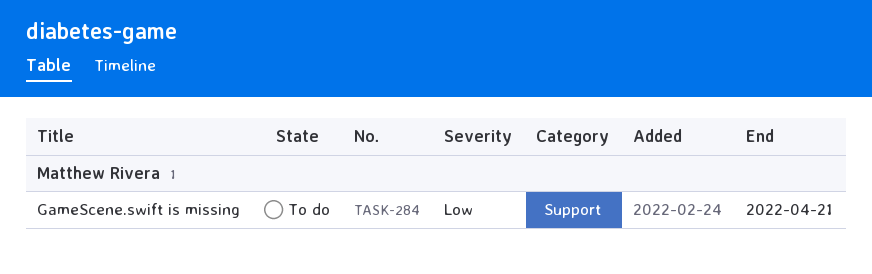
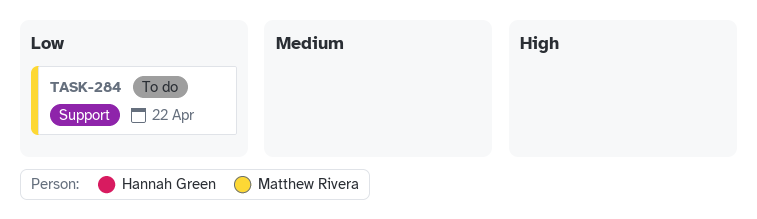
TASK-284, due: Apr 21 -> Apr 22

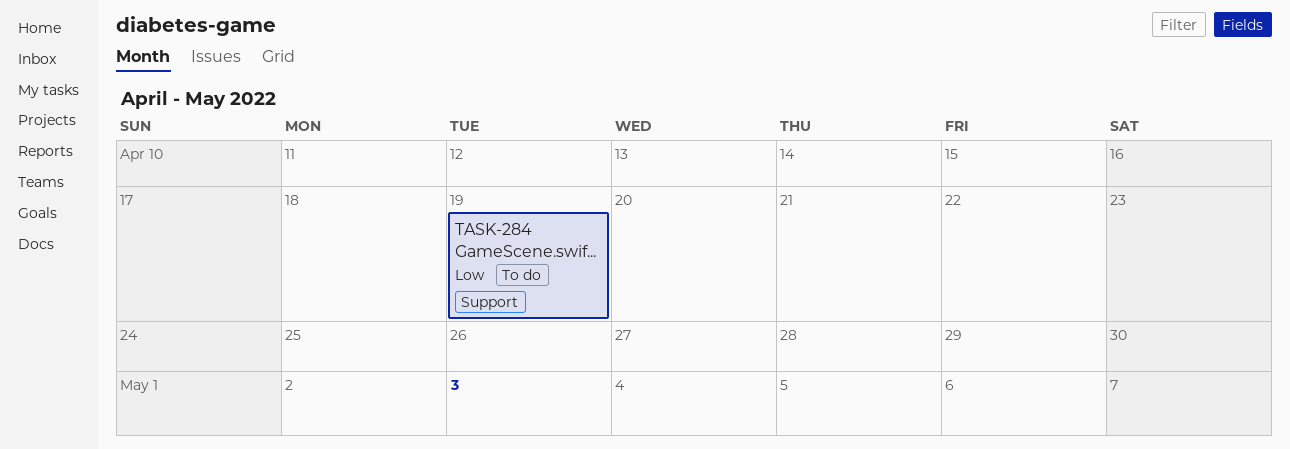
TASK-284, due: Apr 22 -> Apr 19

